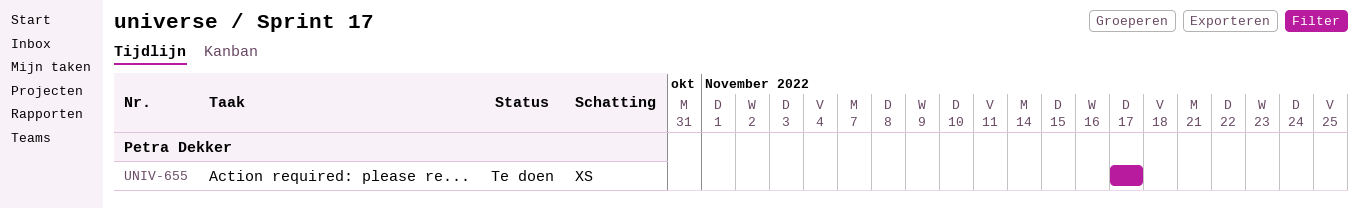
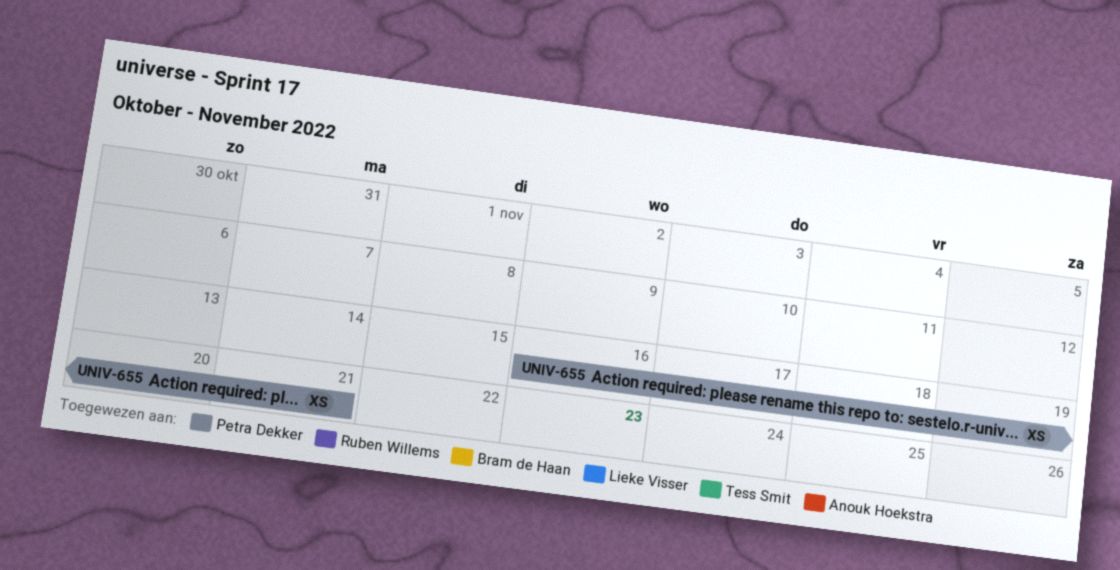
UNIV-655, start: Nov 17 -> Nov 16
UNIV-655, due: Nov 17 -> Nov 21

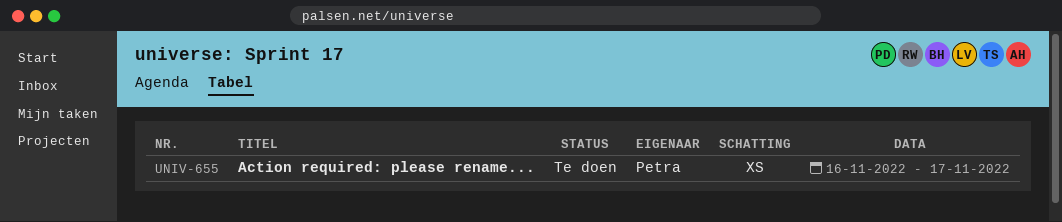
UNIV-655, due: Nov 21 -> Nov 17

